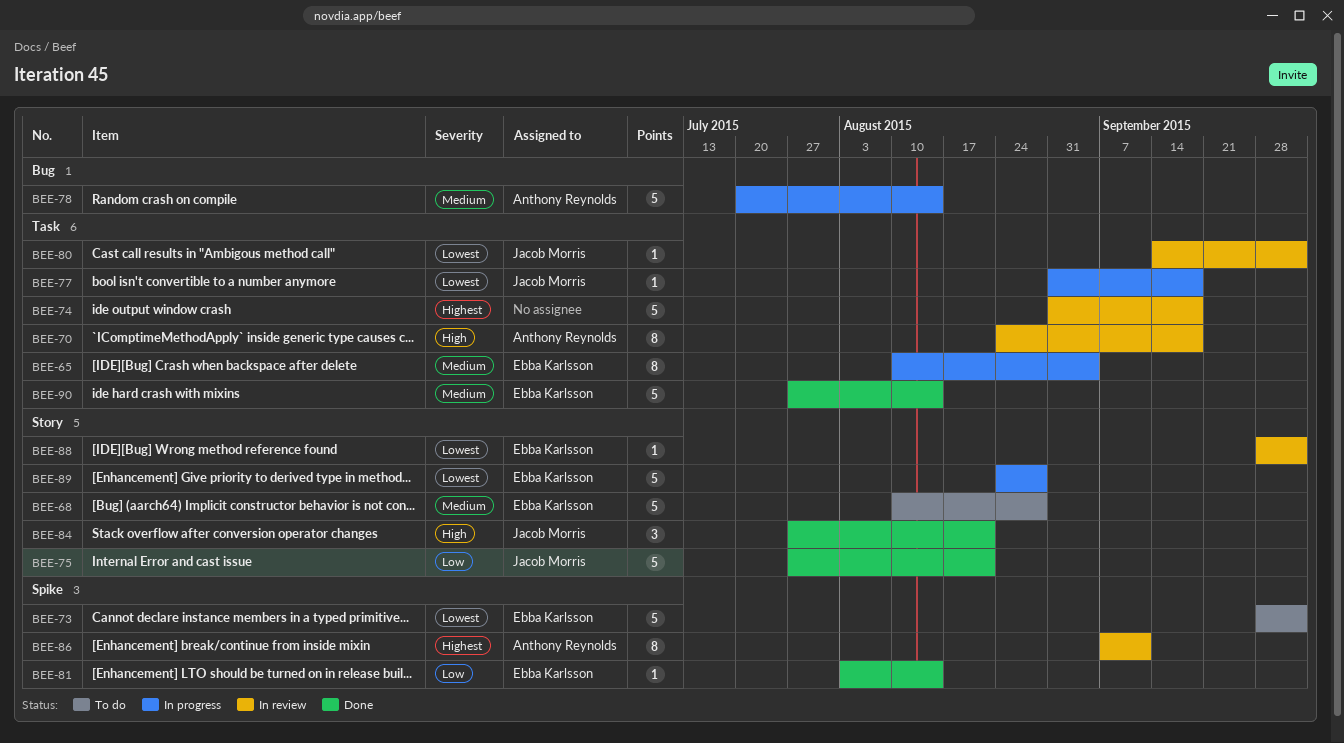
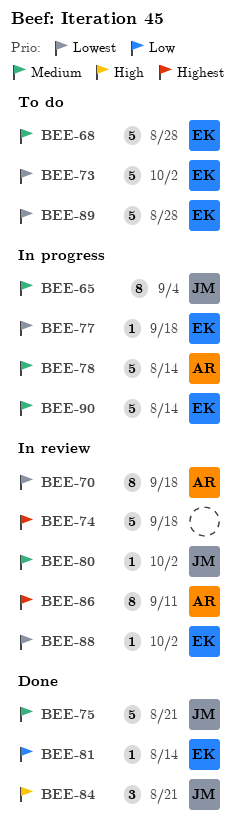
BEE-65, owner: Ebba Karlsson -> Jacob Morris
BEE-70, priority: High -> Lowest
BEE-75, priority: Low -> Medium
BEE-77, owner: Jacob Morris -> Ebba Karlsson
BEE-80, priority: Lowest -> Medium
BEE-89, status: In progress -> To do
BEE-90, status: Done -> In progress

